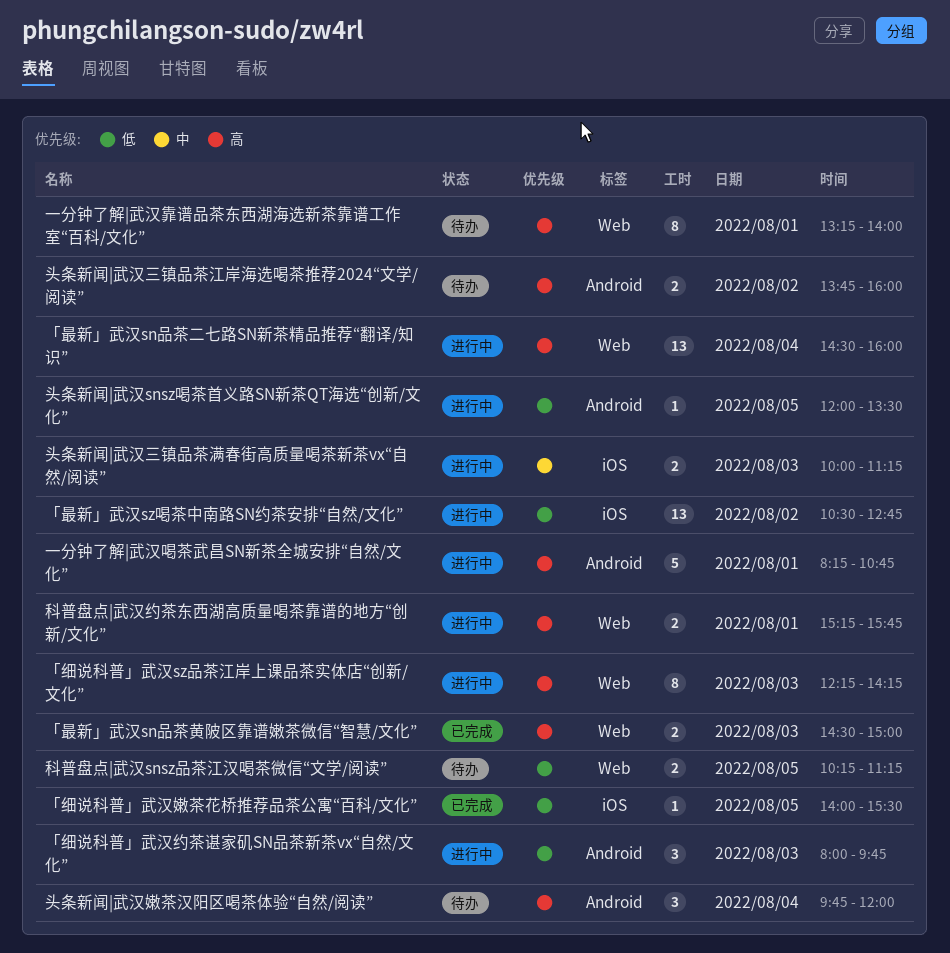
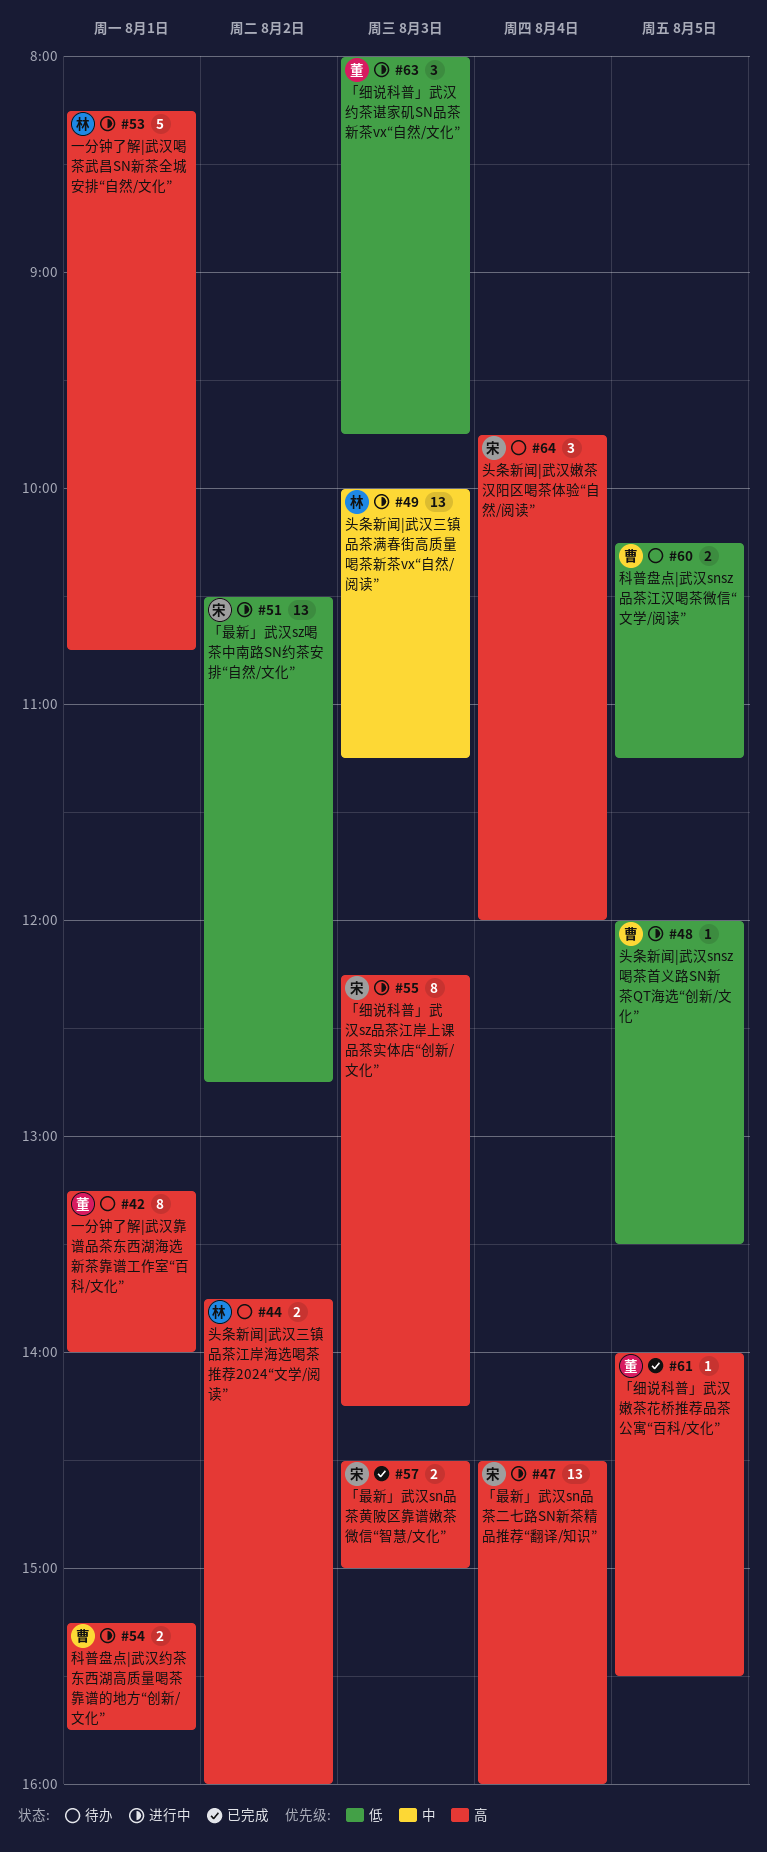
「细说科普」武汉嫩茶花桥推荐品茶公寓“百科/文化”, priority: 低 -> 高
头条新闻|武汉三镇品茶满春街高质量喝茶新茶vx“自然/阅读”, estimate: 2 -> 13

